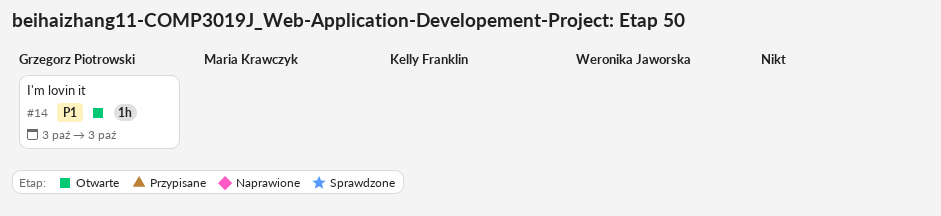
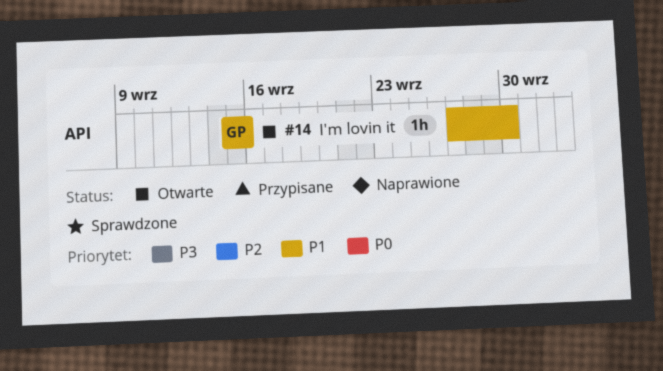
#14, start: Oct 3 -> Sep 27
#14, due: Oct 3 -> Sep 30

